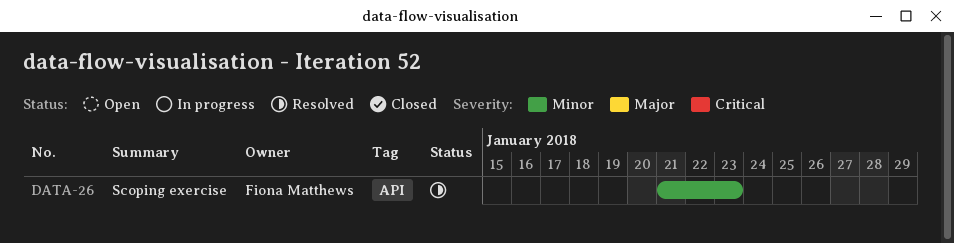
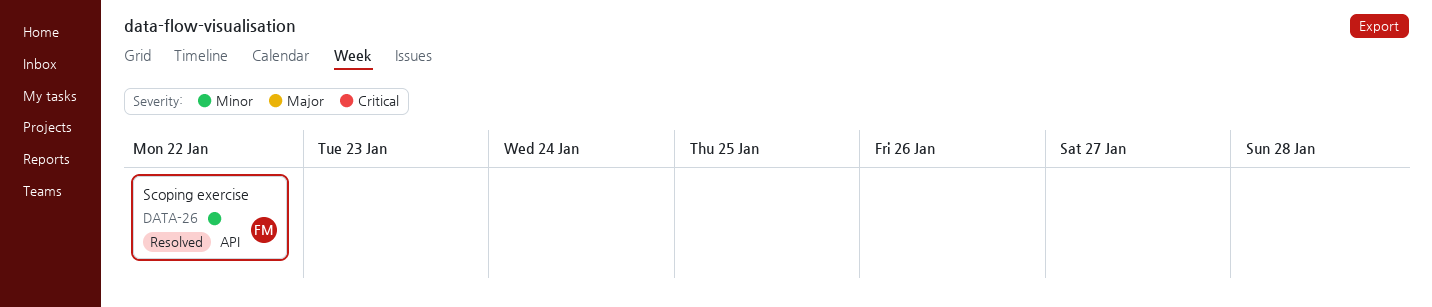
DATA-26, due: Jan 23 -> Jan 22

